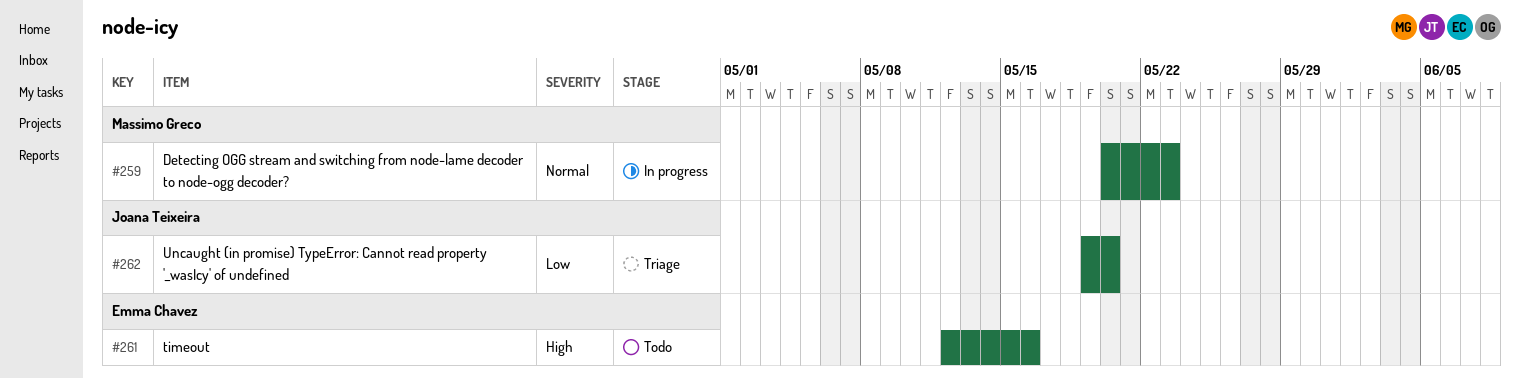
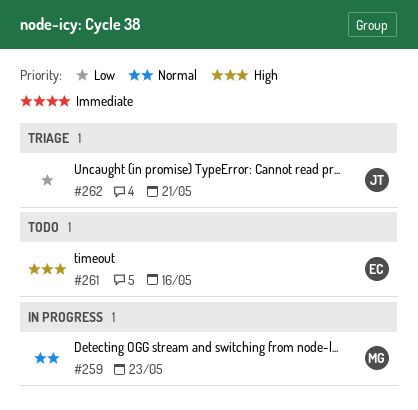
#262, due: May 20 -> May 21

